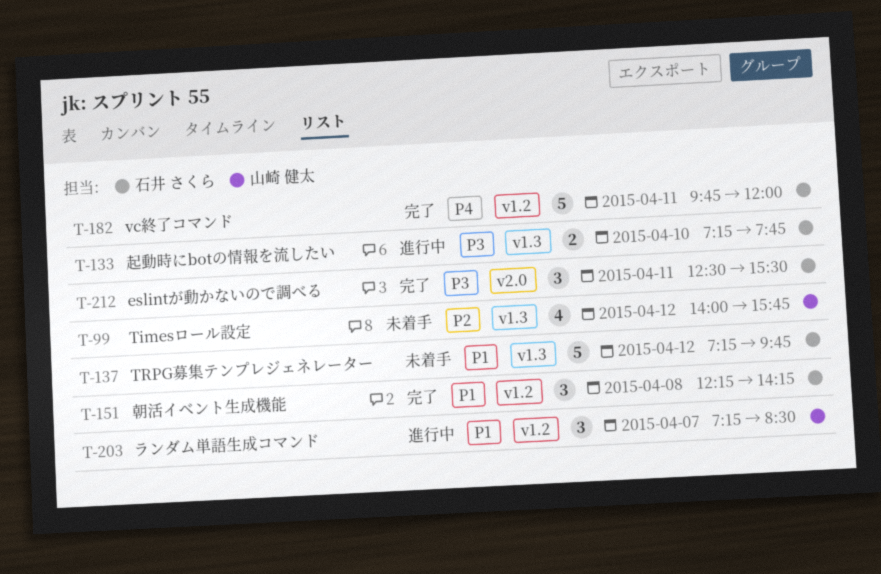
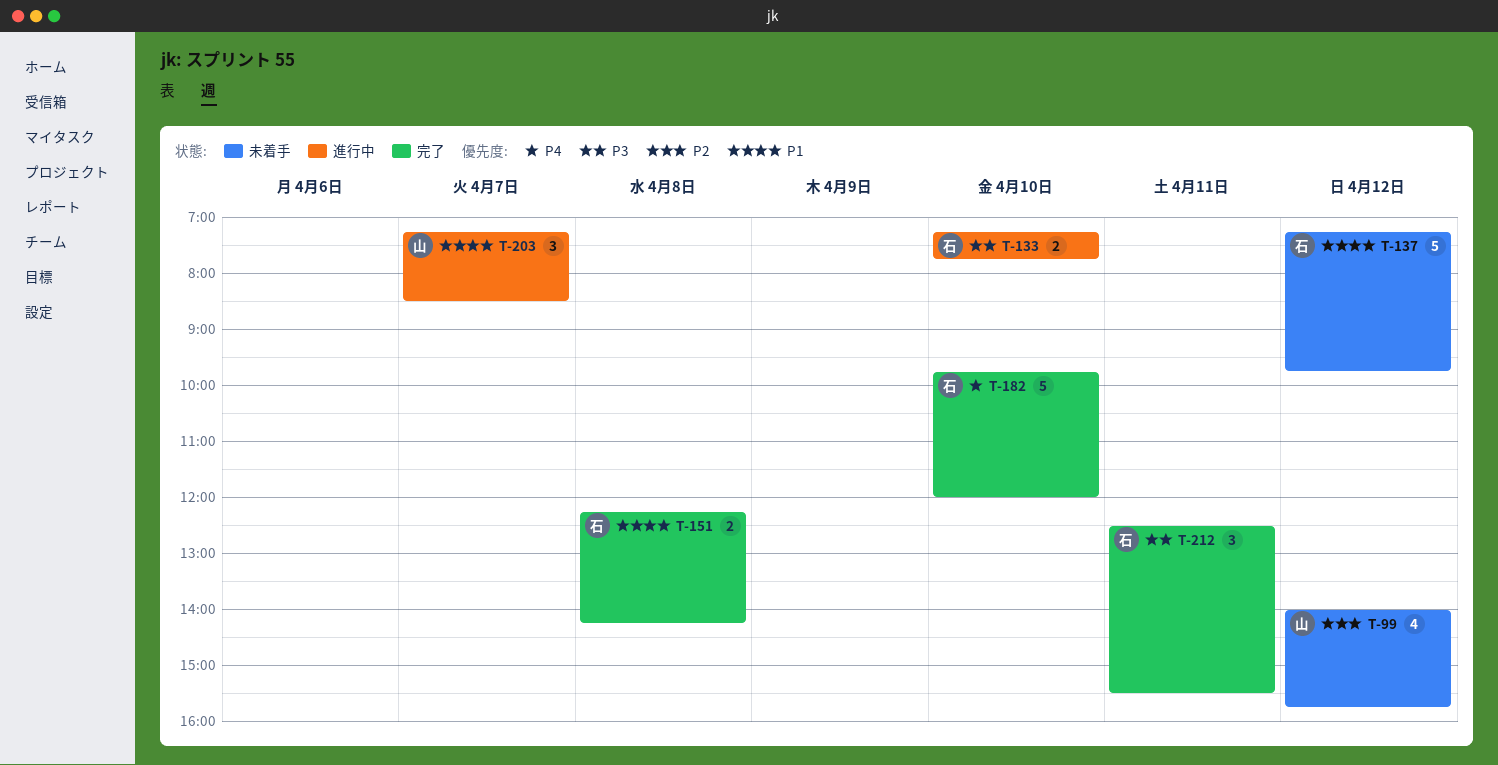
T-151, estimate: 3 -> 2
T-182, day: Apr 11 -> Apr 10

